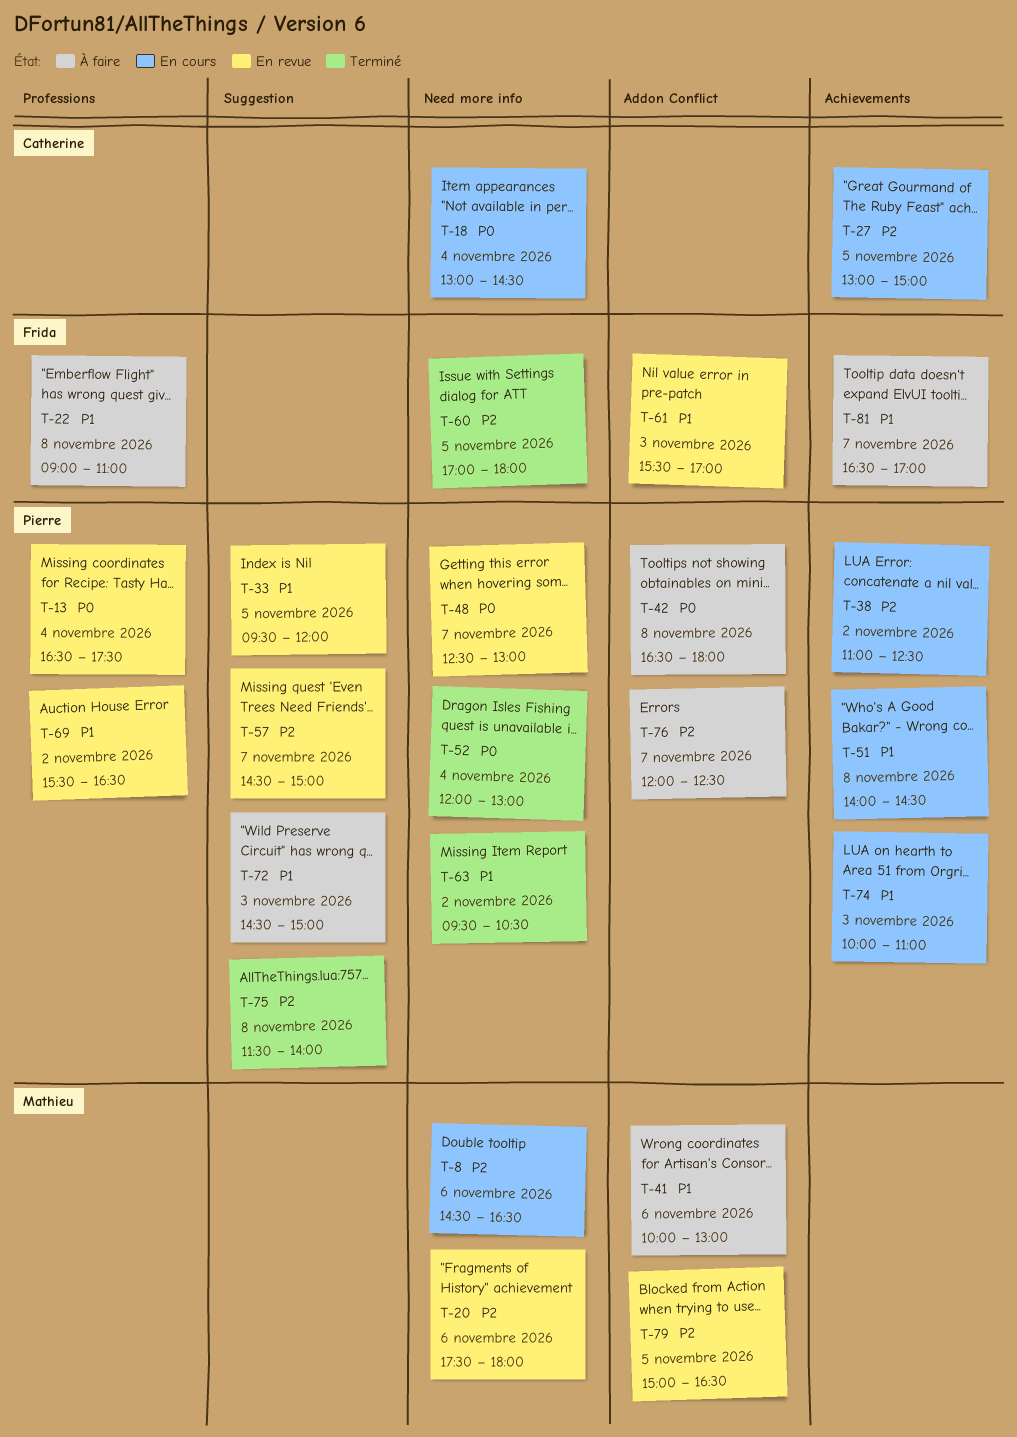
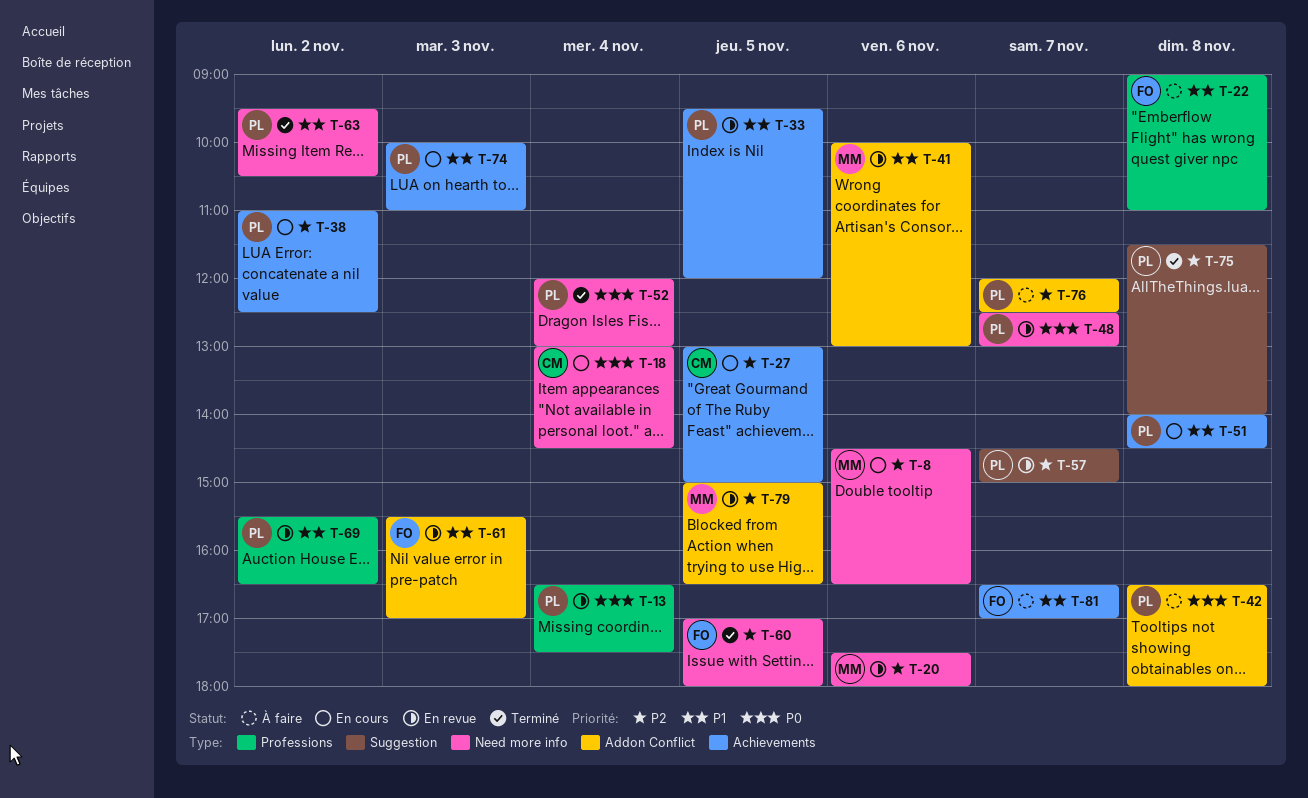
T-33, label: Suggestion -> Achievements
T-41, status: À faire -> En revue
T-72: present -> none

